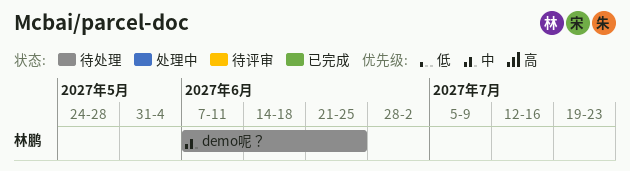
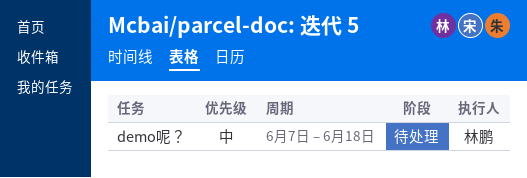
demo呢？, due: Jun 25 -> Jun 18

